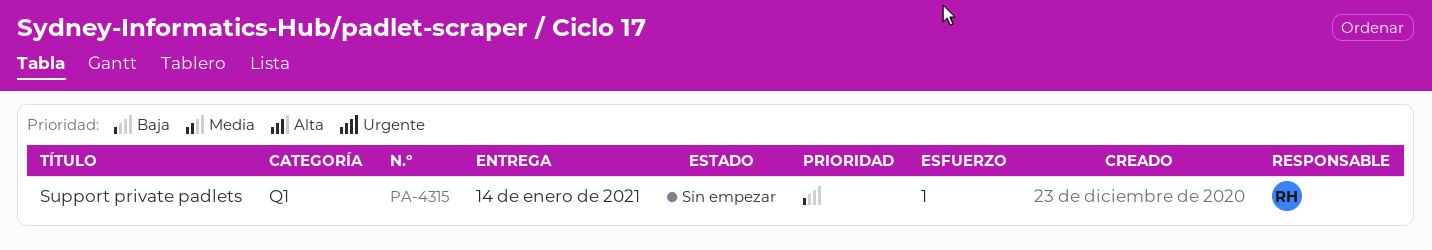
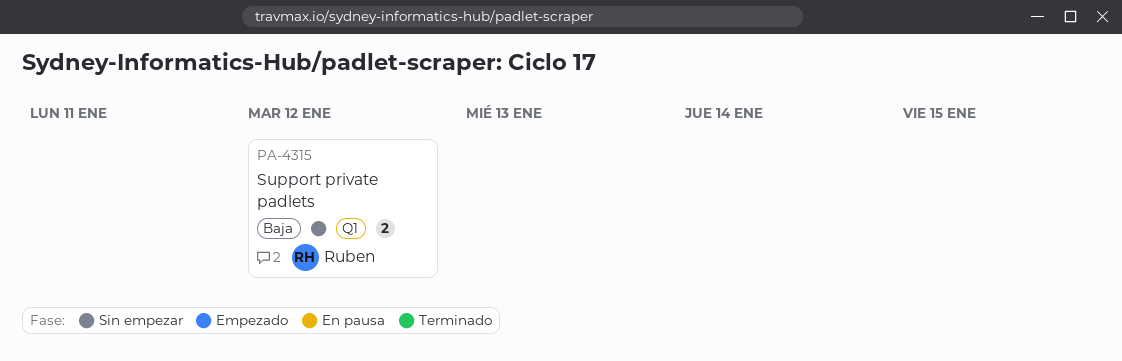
PA-4315, estimate: 1 -> 2
PA-4315, due: Jan 14 -> Jan 12

